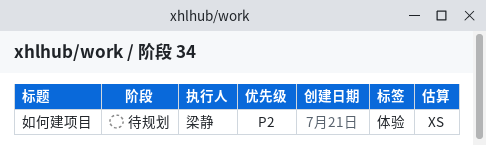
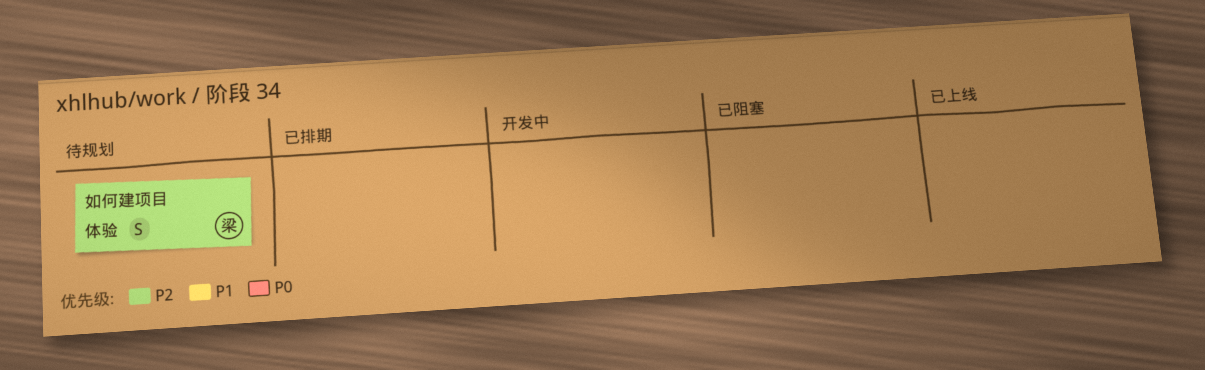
如何建项目, estimate: XS -> S

